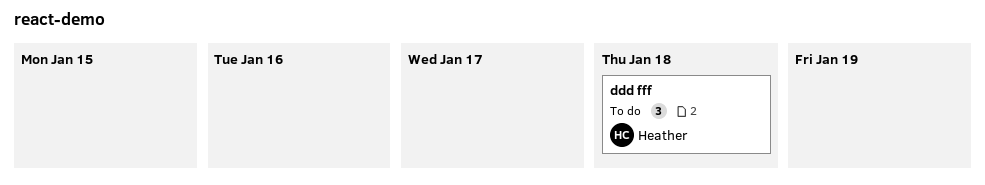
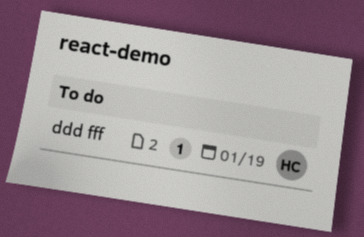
ddd fff, estimate: 3 -> 1
ddd fff, due: Jan 18 -> Jan 19

